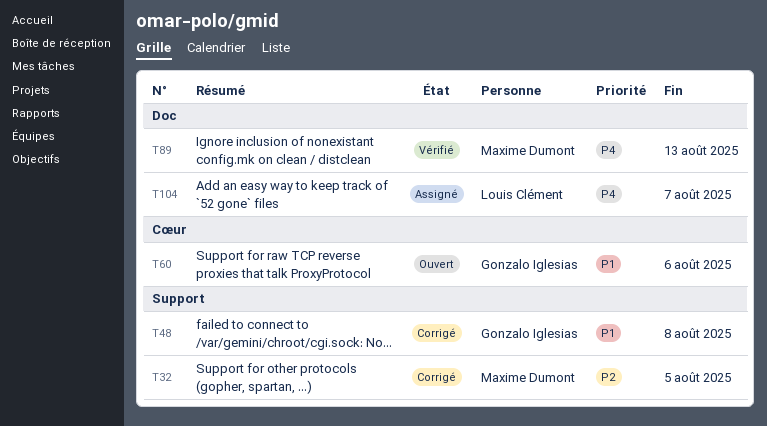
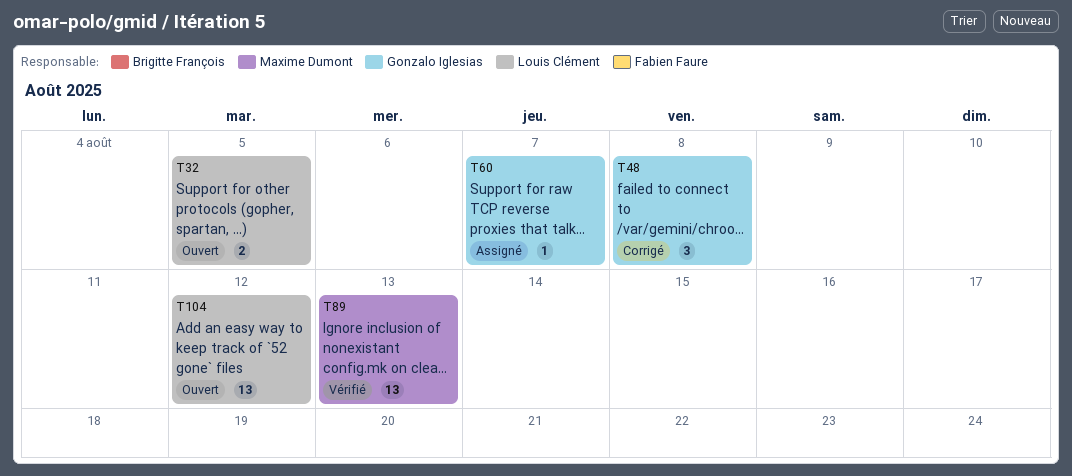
T32, status: Corrigé -> Ouvert
T32, owner: Maxime Dumont -> Louis Clément
T60, status: Ouvert -> Assigné
T60, due: Aug 6 -> Aug 7
T104, status: Assigné -> Ouvert
T104, due: Aug 7 -> Aug 12

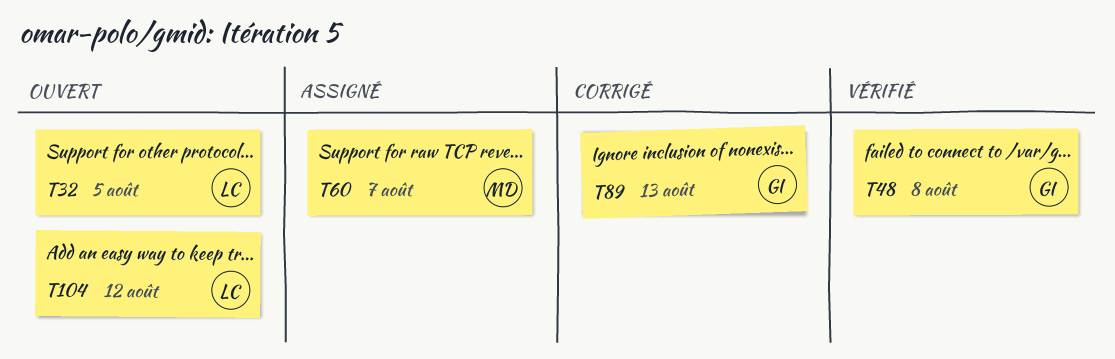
T48, status: Corrigé -> Vérifié
T60, owner: Gonzalo Iglesias -> Maxime Dumont
T89, status: Vérifié -> Corrigé
T89, owner: Maxime Dumont -> Gonzalo Iglesias

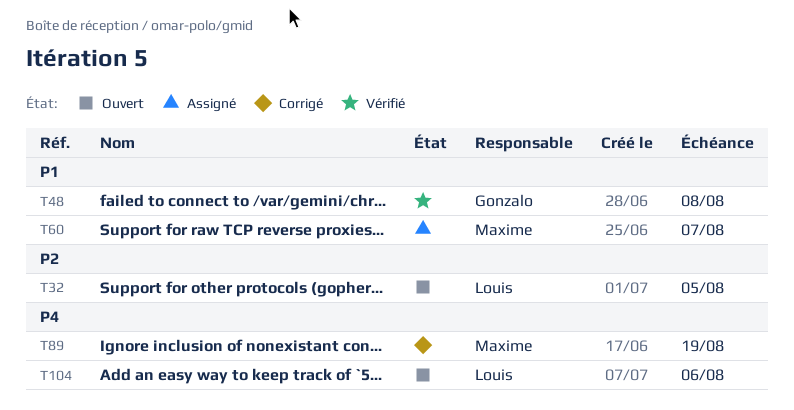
T89, owner: Gonzalo -> Maxime
T89, due: Aug 13 -> Aug 19
T104, due: Aug 12 -> Aug 6

